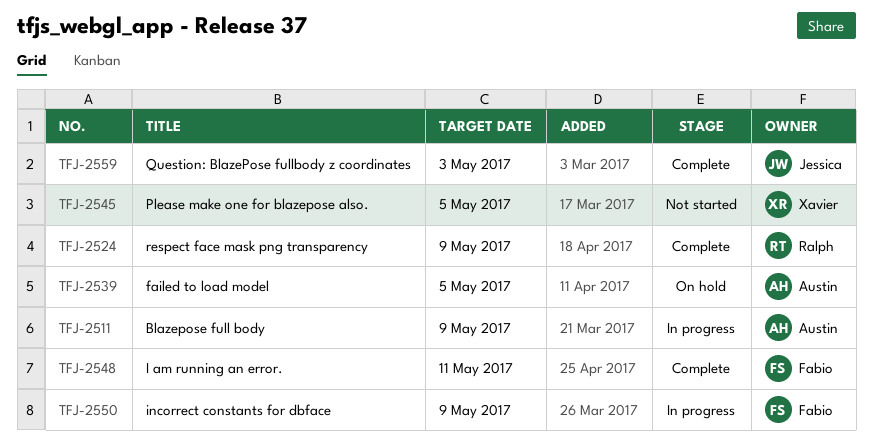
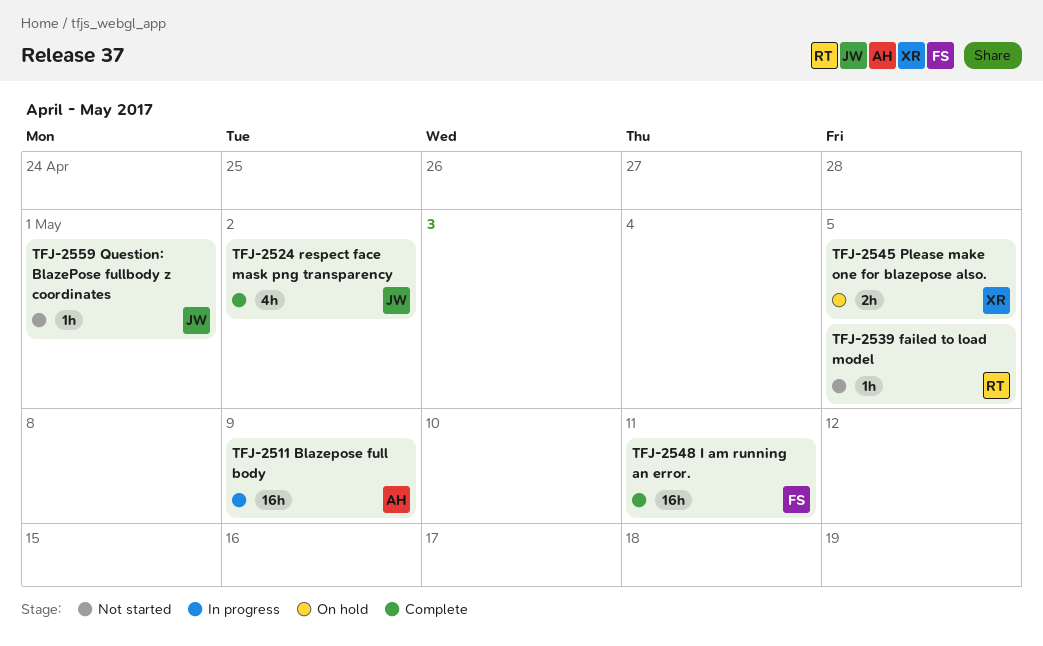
TFJ-2524, owner: Ralph -> Jessica
TFJ-2524, due: May 9 -> May 2
TFJ-2539, status: On hold -> Not started
TFJ-2539, owner: Austin -> Ralph
TFJ-2545, status: Not started -> On hold
TFJ-2550: present -> none
TFJ-2559, status: Complete -> Not started
TFJ-2559, due: May 3 -> May 1

